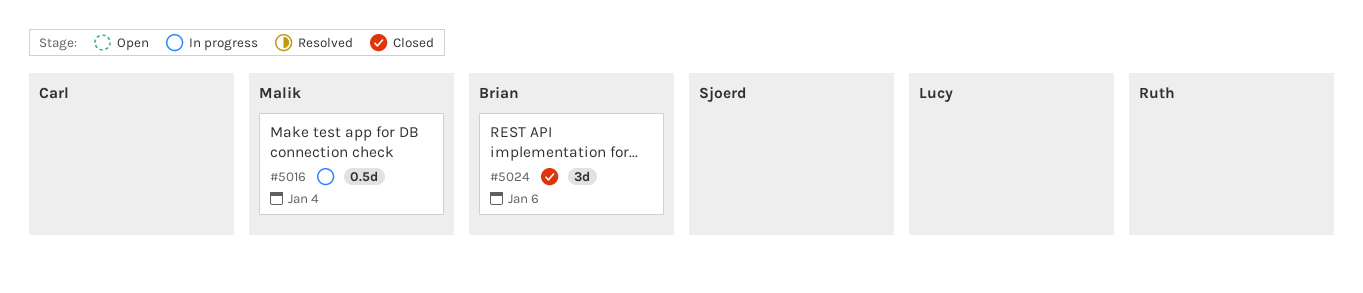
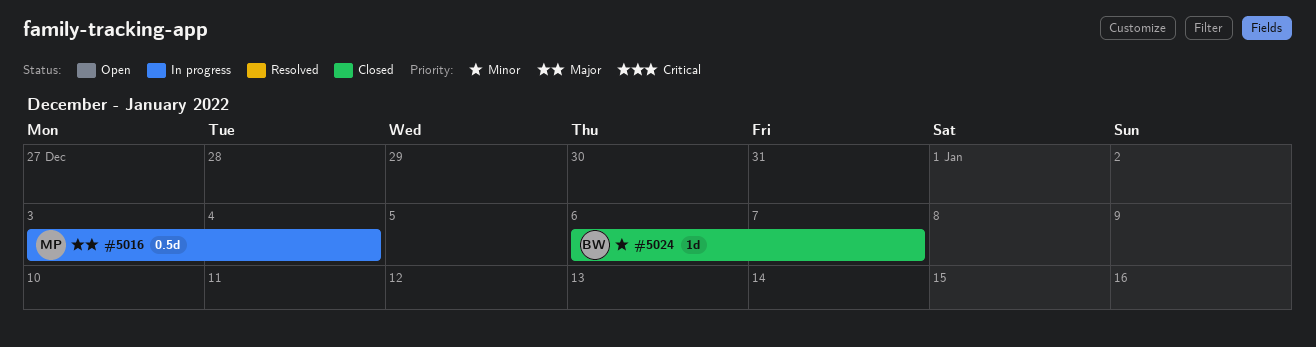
#5024, estimate: 3d -> 1d
#5024, due: Jan 6 -> Jan 7

